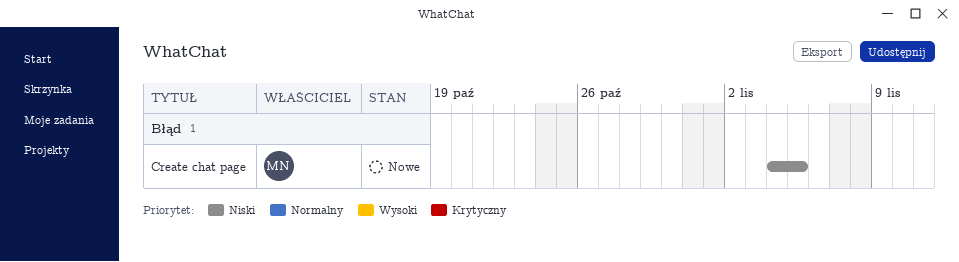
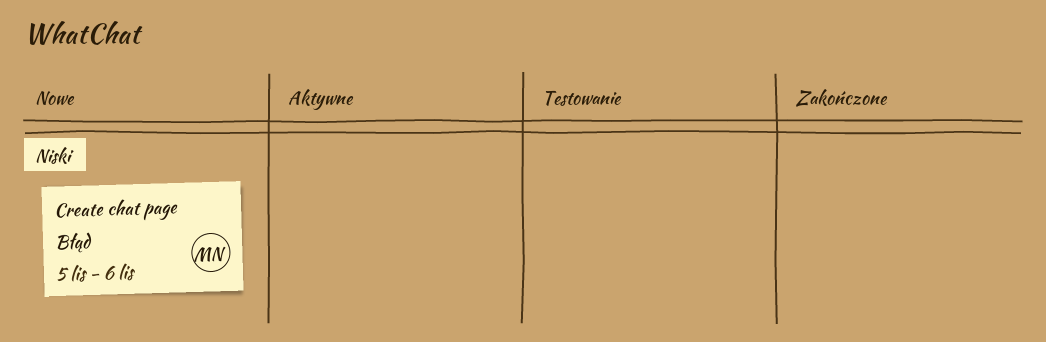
Create chat page, start: Nov 4 -> Nov 5
Create chat page, due: Nov 5 -> Nov 6

